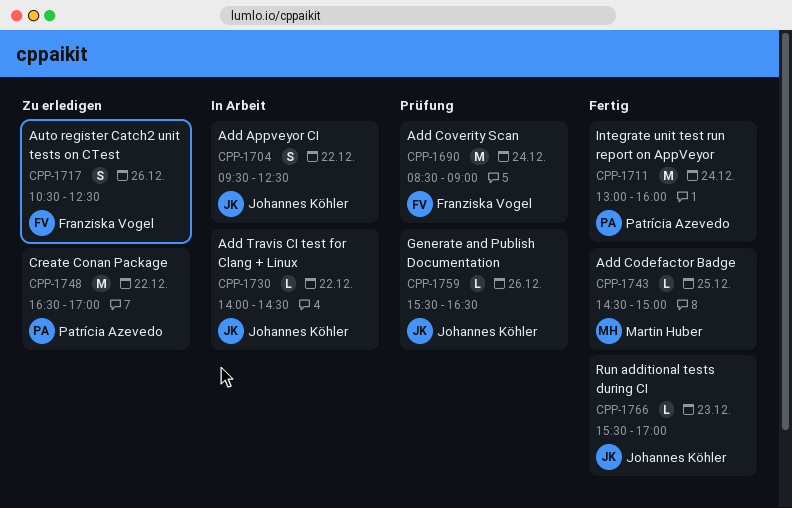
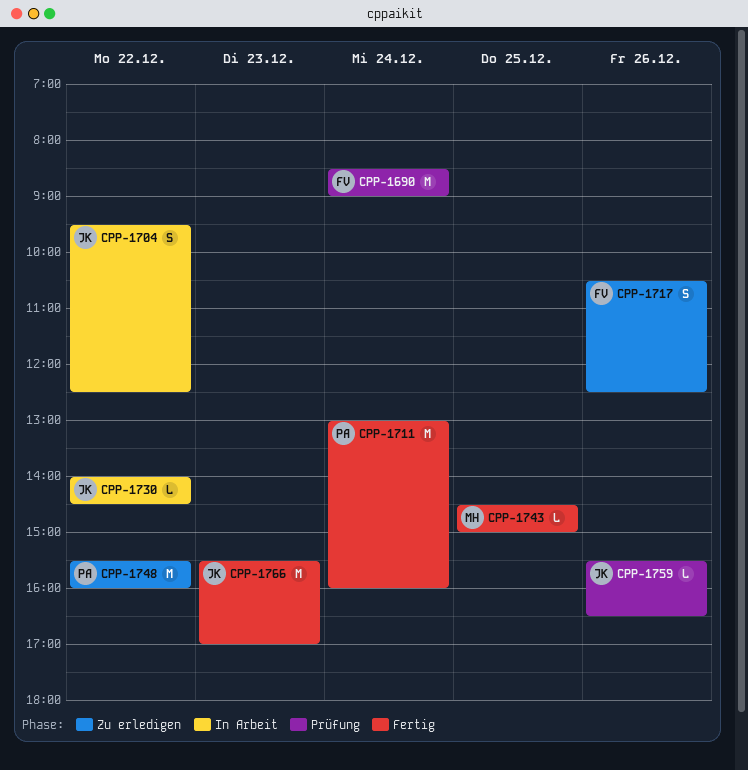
CPP-1748, begins: 16:30 -> 15:30
CPP-1748, ends: 17:00 -> 16:00
CPP-1766, estimate: L -> M

